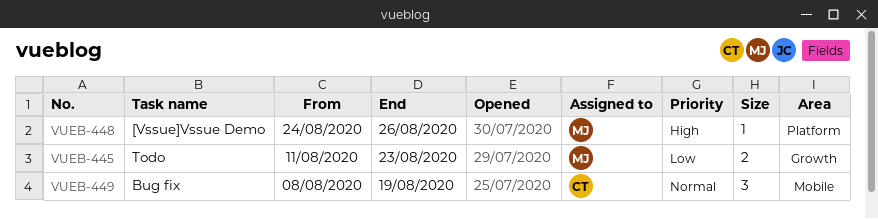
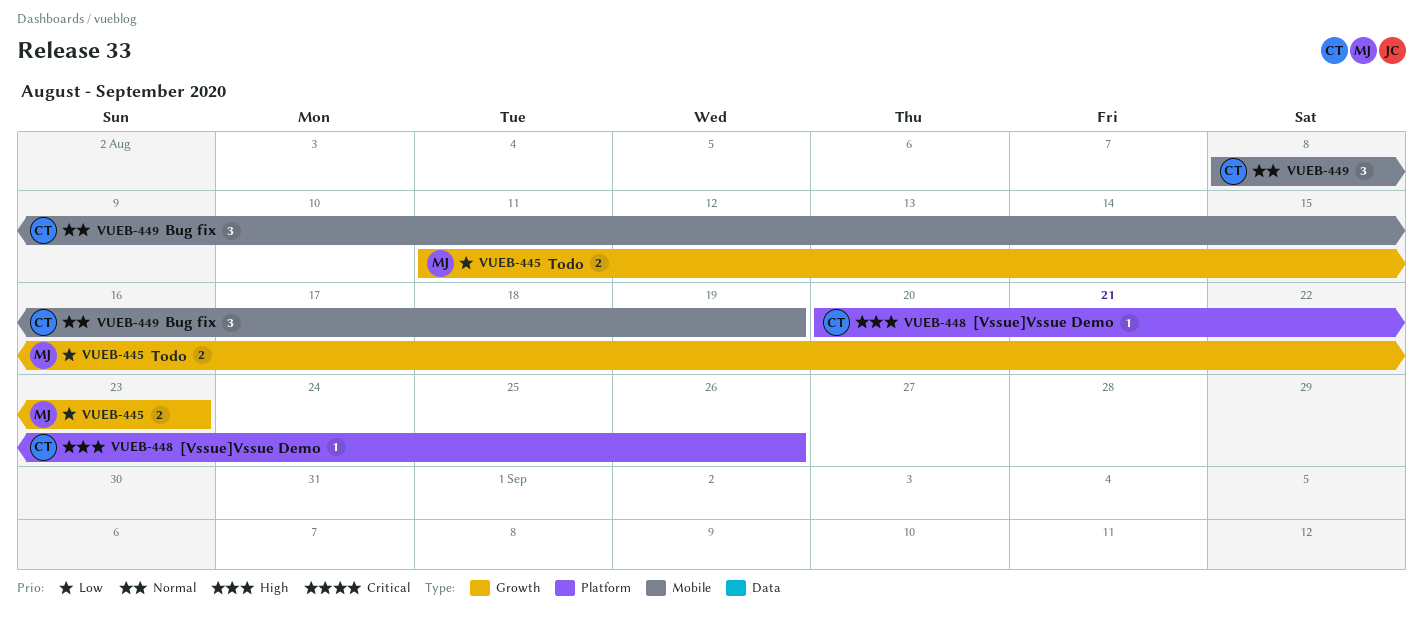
VUEB-448, owner: MJ -> CT
VUEB-448, start: Aug 24 -> Aug 20

